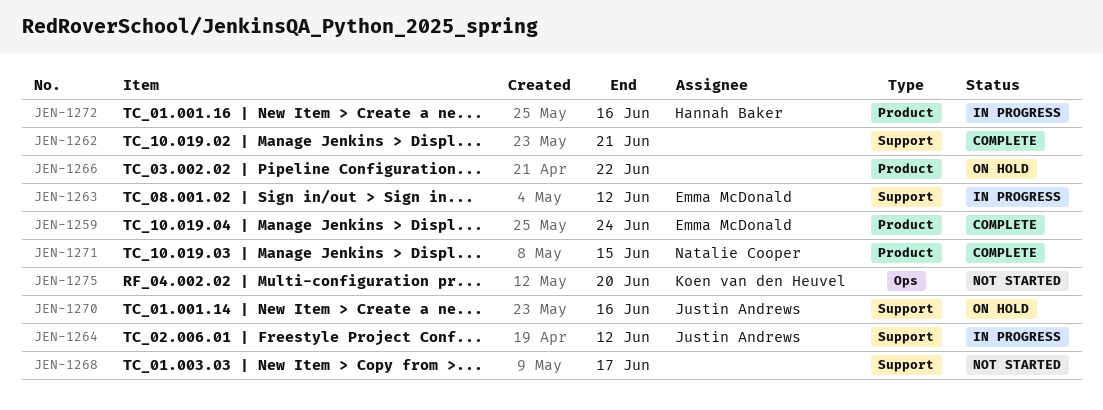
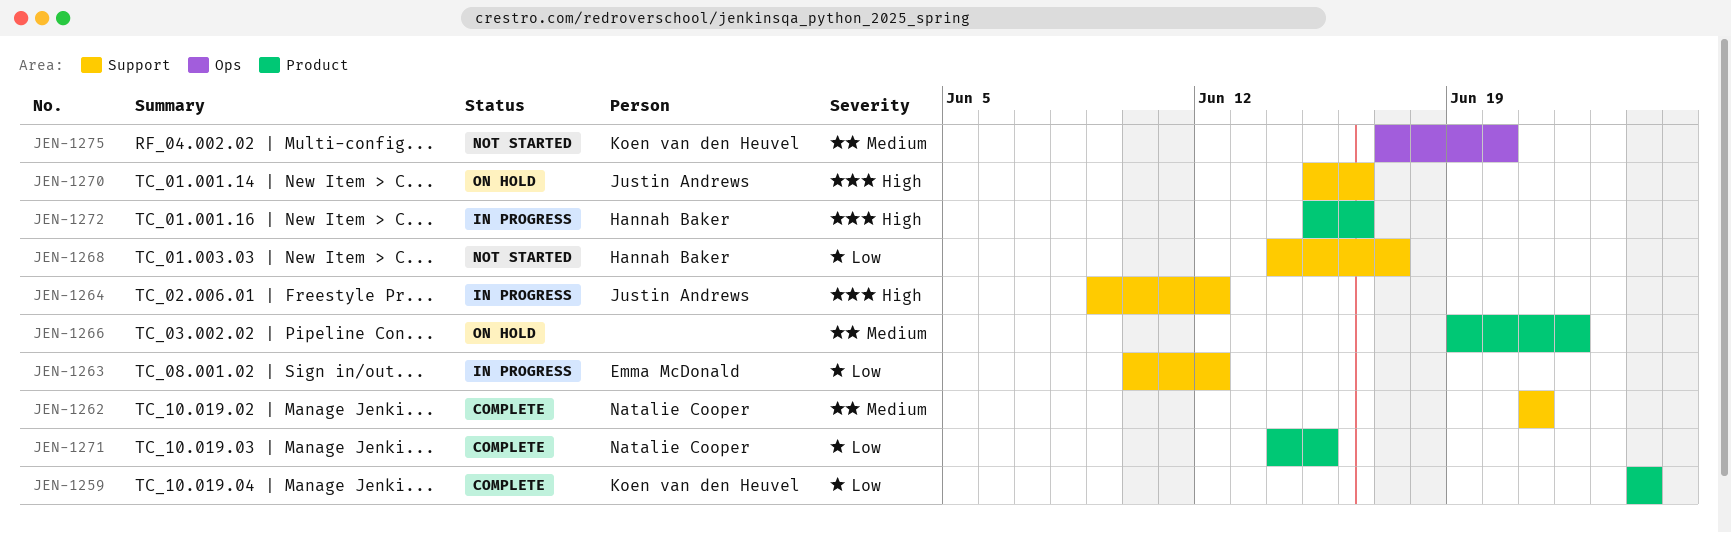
JEN-1259, owner: Emma McDonald -> Koen van den Heuvel
JEN-1262, owner: none -> Natalie Cooper
JEN-1268, owner: none -> Hannah Baker

